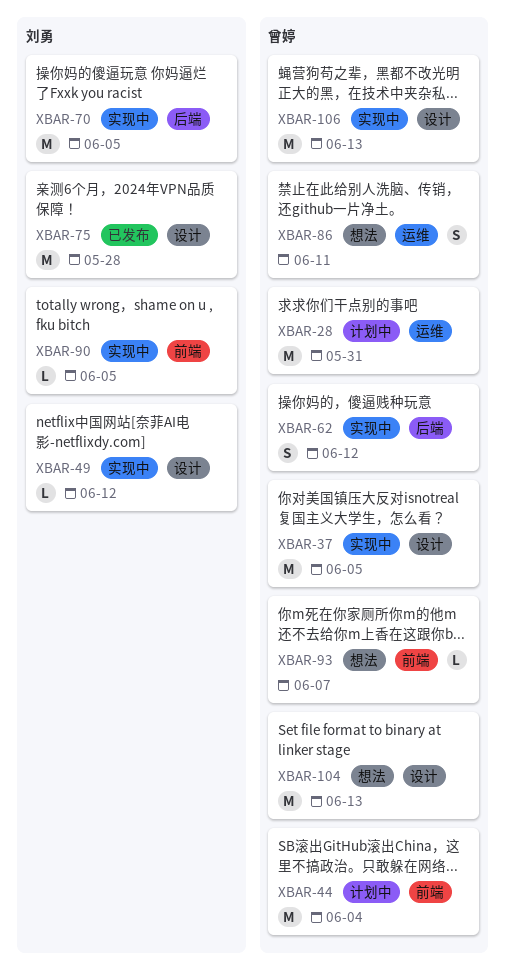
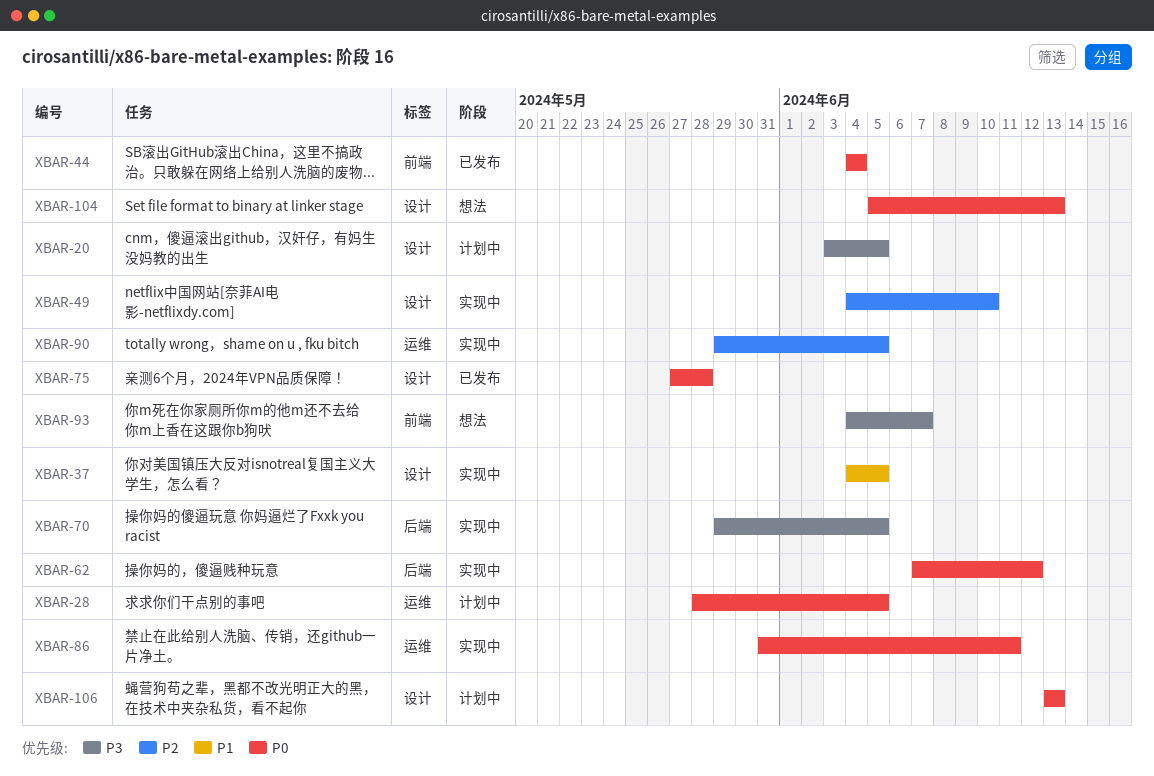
XBAR-20: none -> present
XBAR-28, due: May 31 -> Jun 5
XBAR-44, status: 计划中 -> 已发布
XBAR-49, due: Jun 12 -> Jun 10
XBAR-86, status: 想法 -> 实现中
XBAR-90, label: 前端 -> 运维
XBAR-106, status: 实现中 -> 计划中

